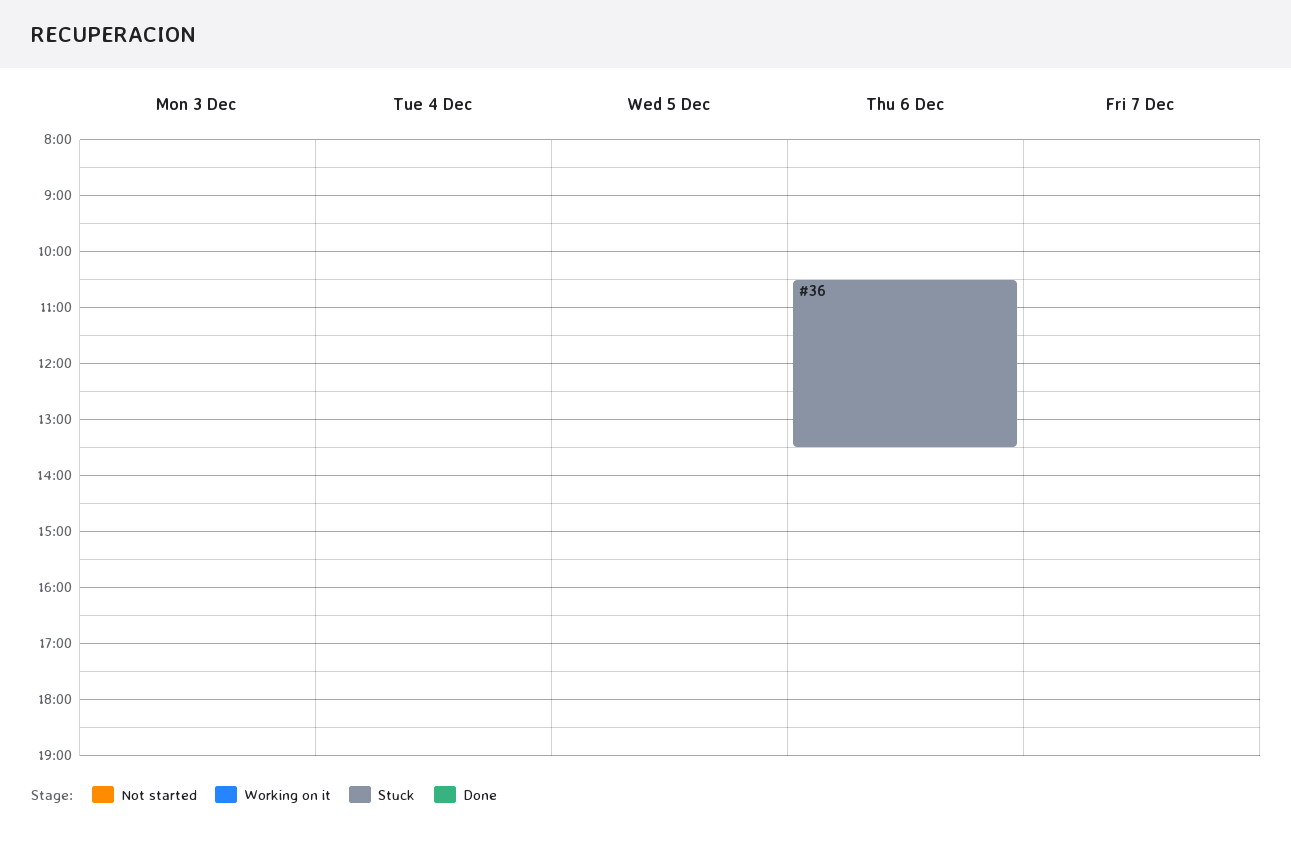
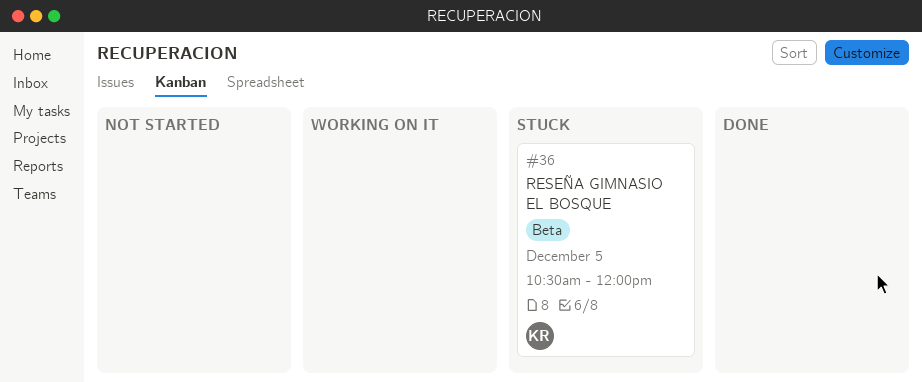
#36, day: Dec 6 -> Dec 5
#36, ends: 13:30 -> 12:00

